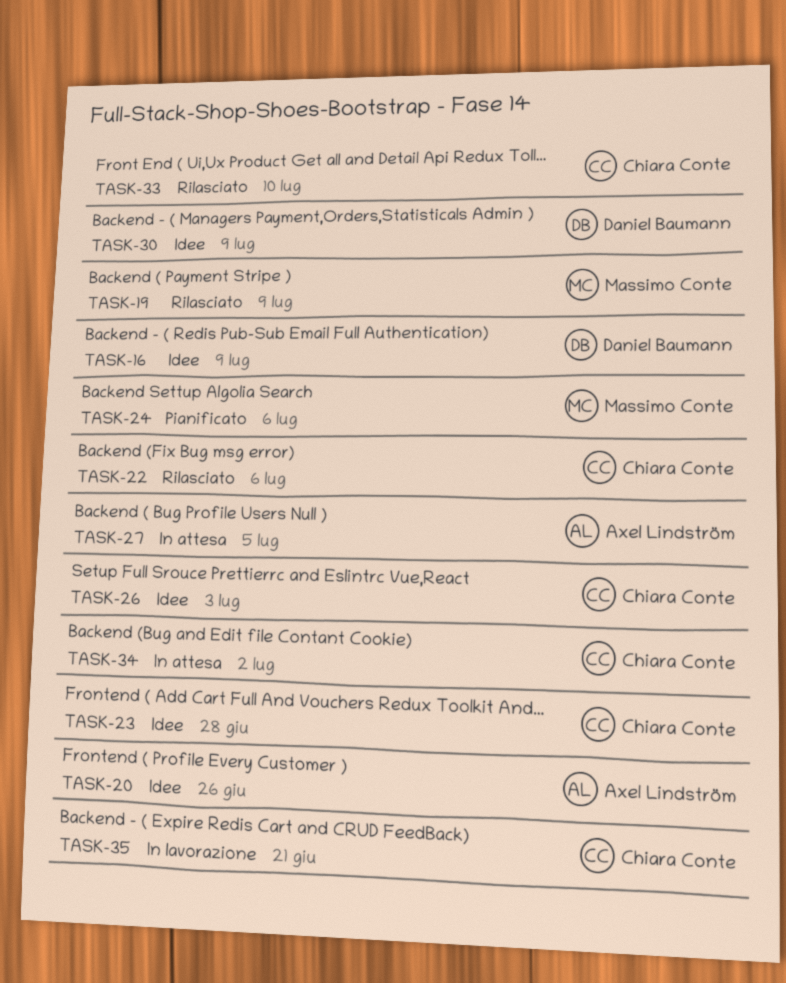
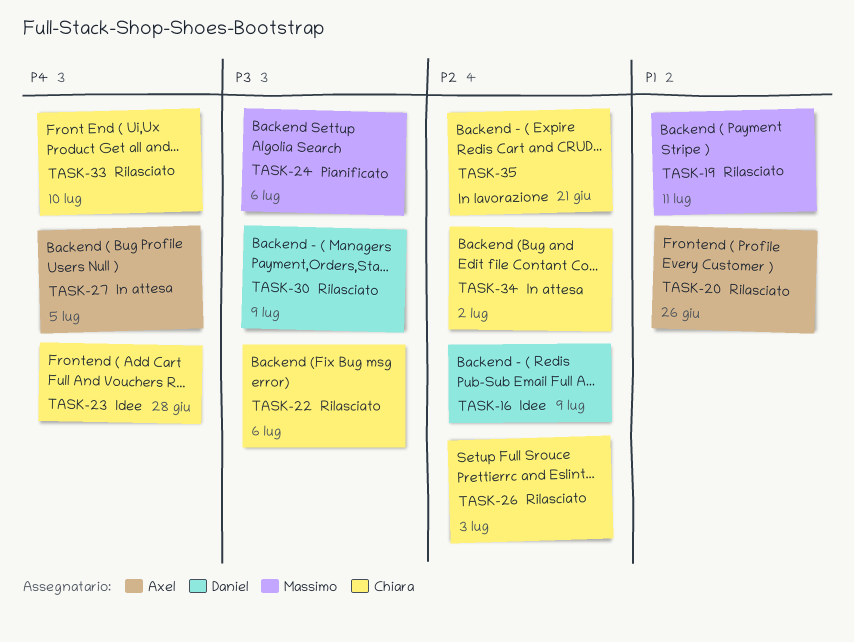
TASK-19, due: Jul 9 -> Jul 11
TASK-20, status: Idee -> Rilasciato
TASK-26, status: Idee -> Rilasciato
TASK-30, status: Idee -> Rilasciato

